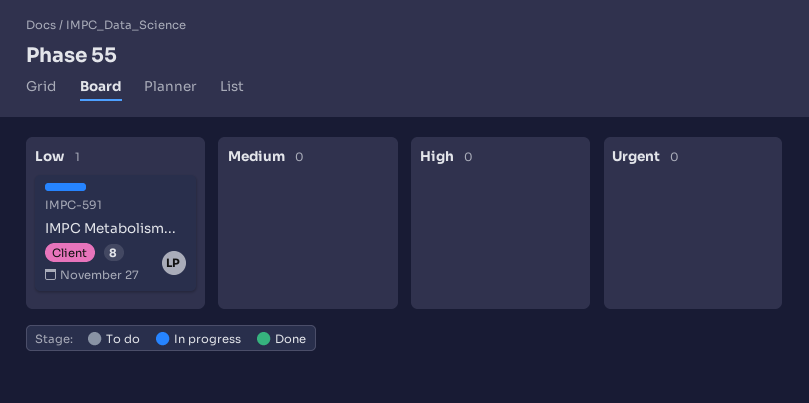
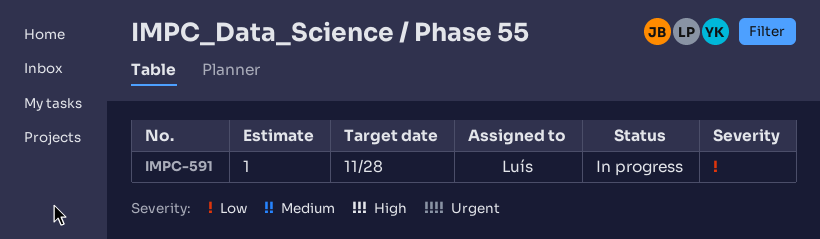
IMPC-591, estimate: 8 -> 1
IMPC-591, due: Nov 27 -> Nov 28

